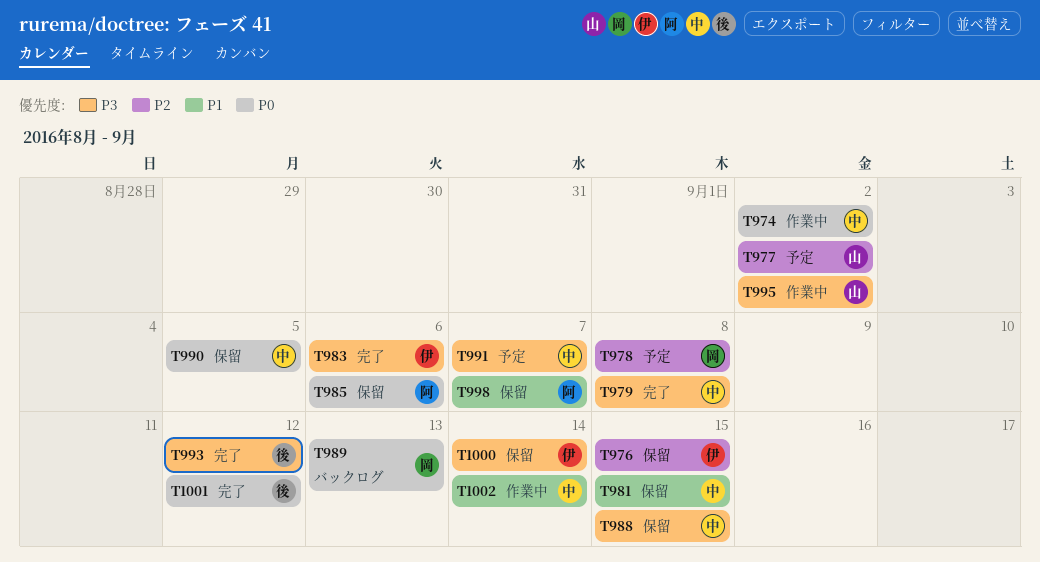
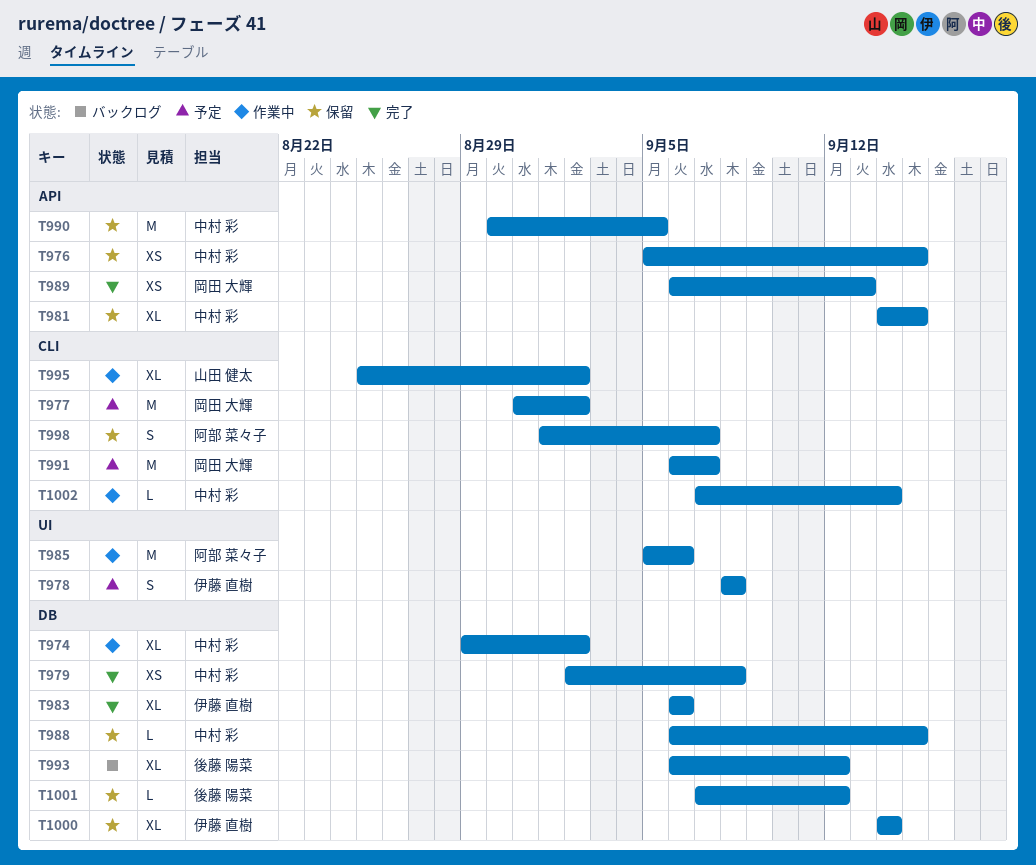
T976, owner: 伊藤 直樹 -> 中村 彩
T977, owner: 山田 健太 -> 岡田 大輝
T978, owner: 岡田 大輝 -> 伊藤 直樹
T985, status: 保留 -> 作業中
T989, status: バックログ -> 完了
T991, owner: 中村 彩 -> 岡田 大輝
T993, status: 完了 -> バックログ
T1001, status: 完了 -> 保留

